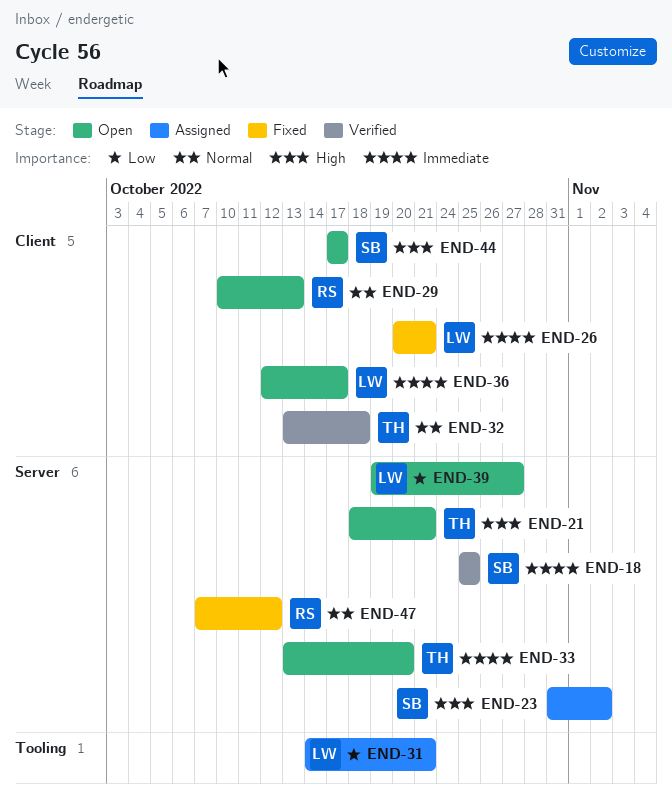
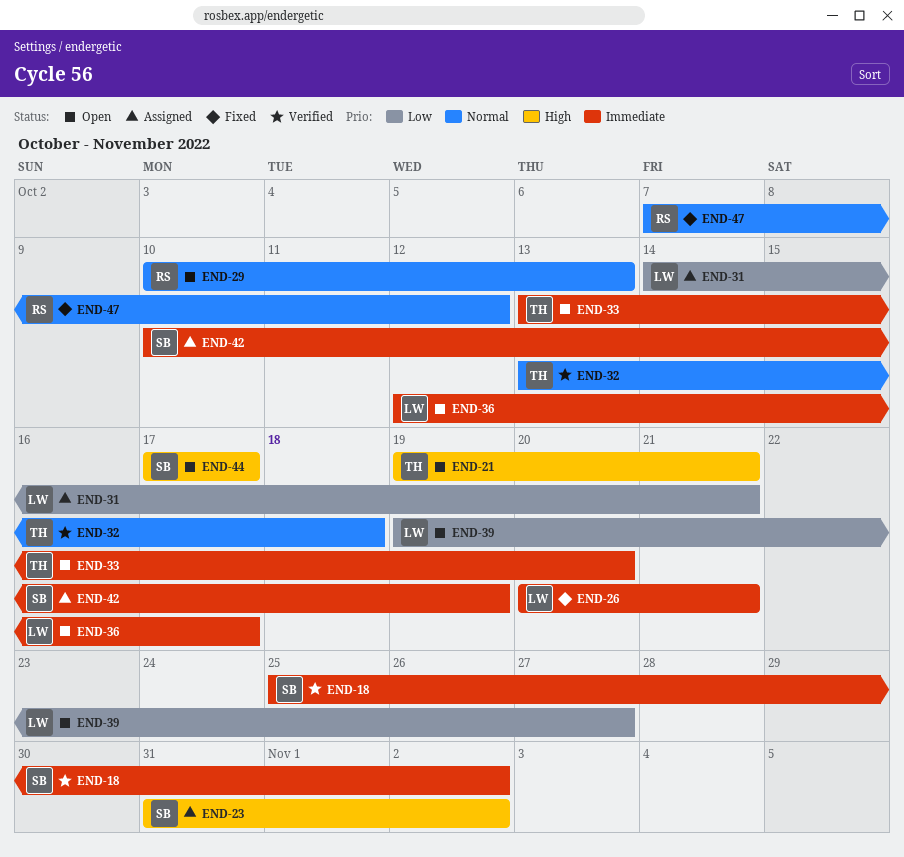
END-18, due: Oct 25 -> Nov 2
END-21, start: Oct 18 -> Oct 19
END-42: none -> present

